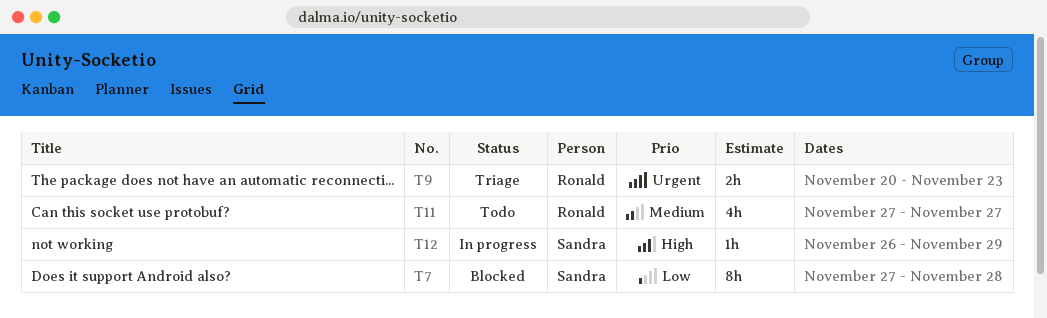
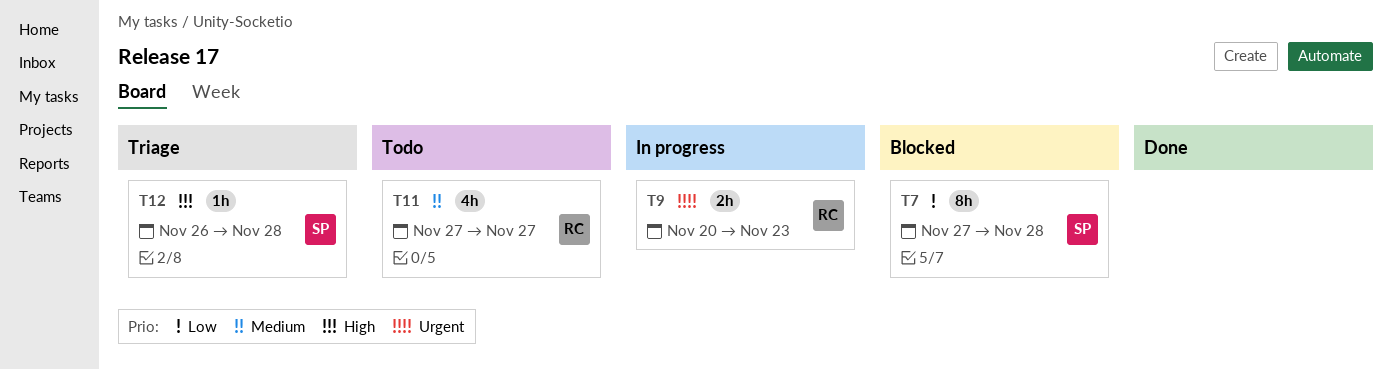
T9, status: Triage -> In progress
T12, status: In progress -> Triage
T12, due: Nov 29 -> Nov 28

